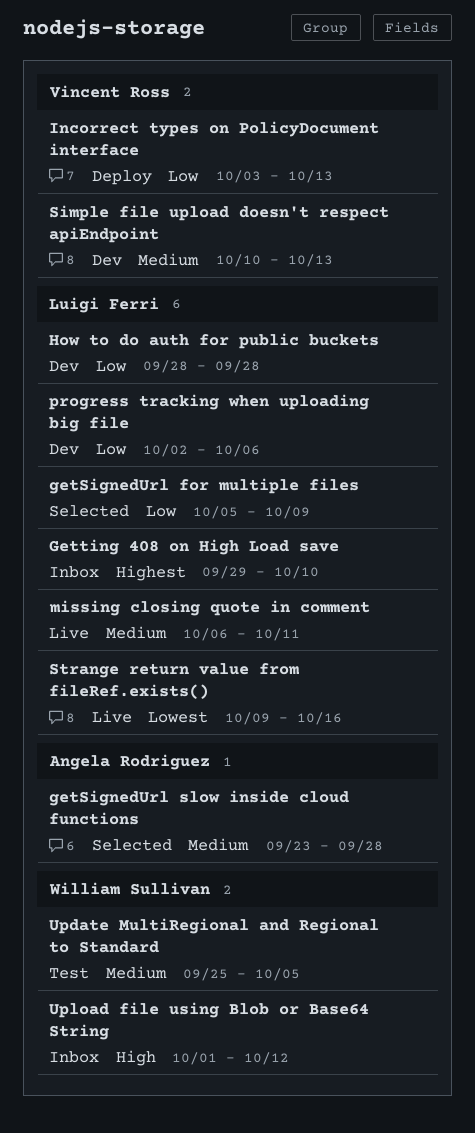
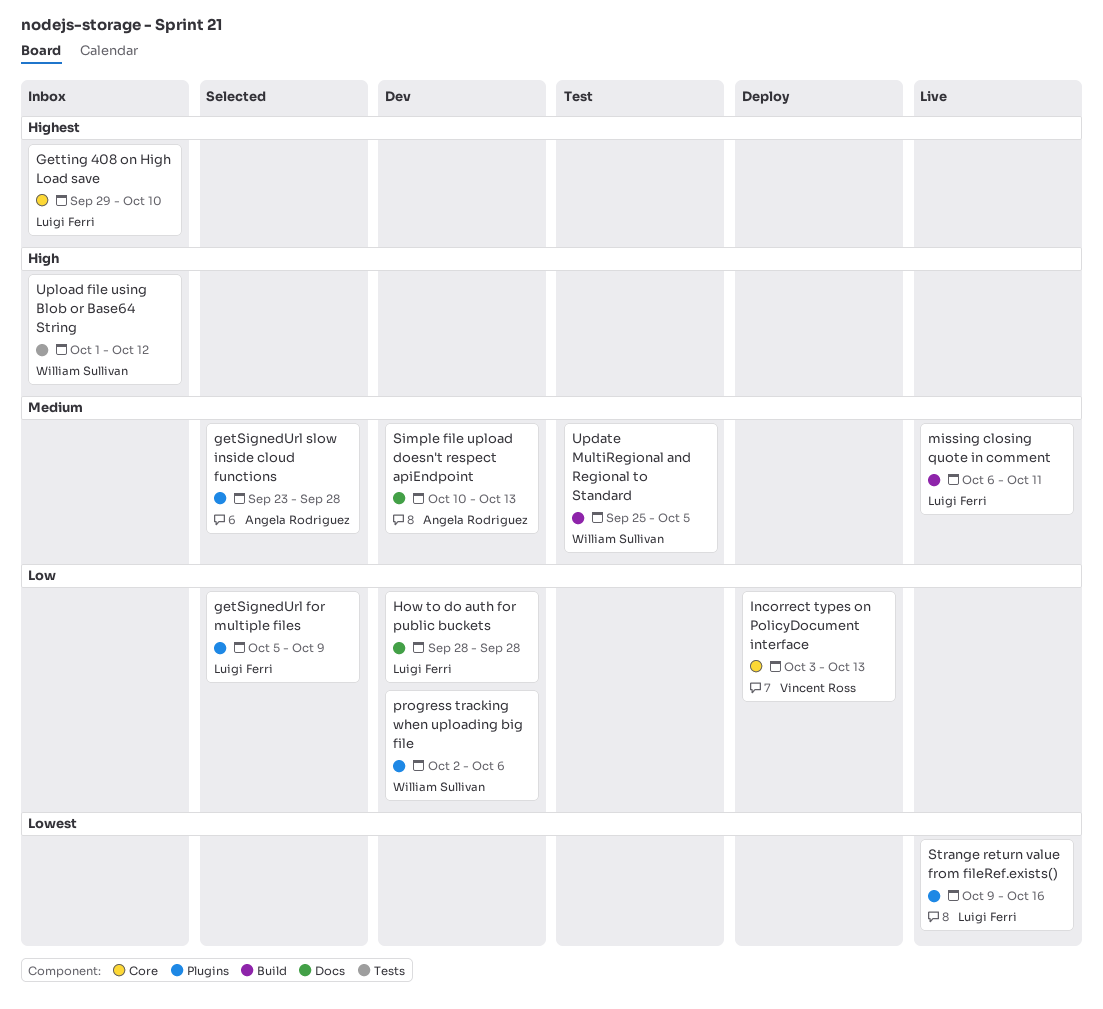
progress tracking when uploading big file, owner: Luigi Ferri -> William Sullivan
Simple file upload doesn't respect apiEndpoint, owner: Vincent Ross -> Angela Rodriguez

